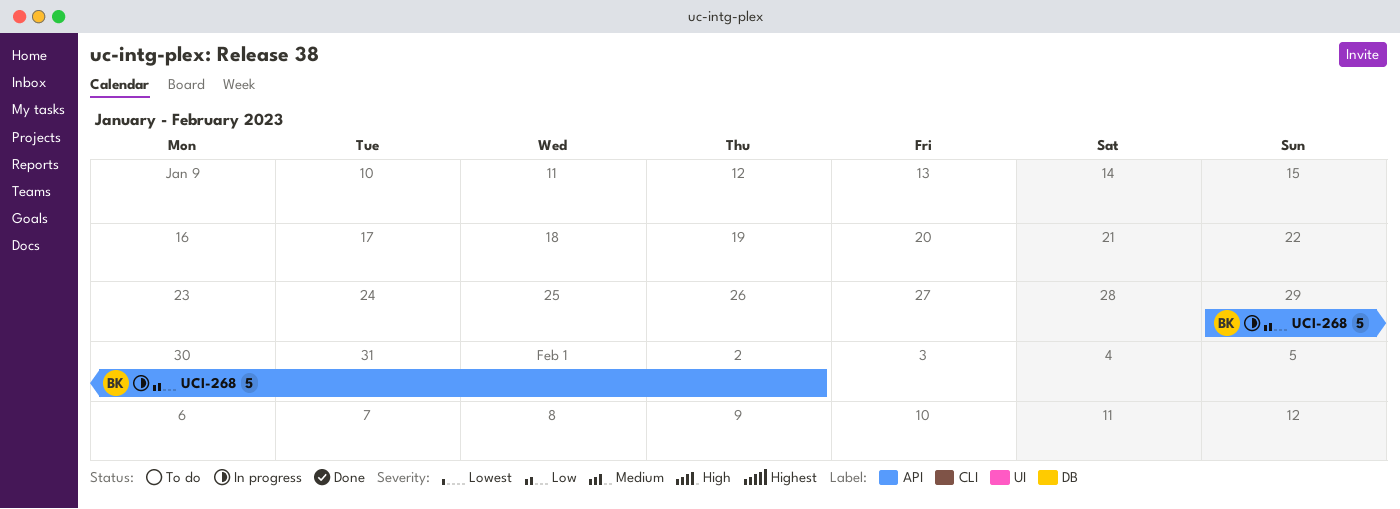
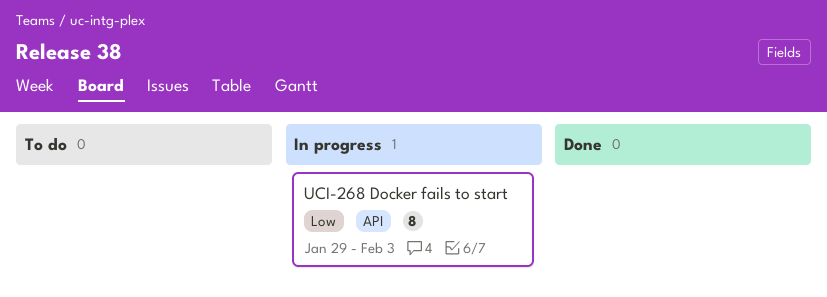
UCI-268, estimate: 5 -> 8
UCI-268, due: Feb 2 -> Feb 3

